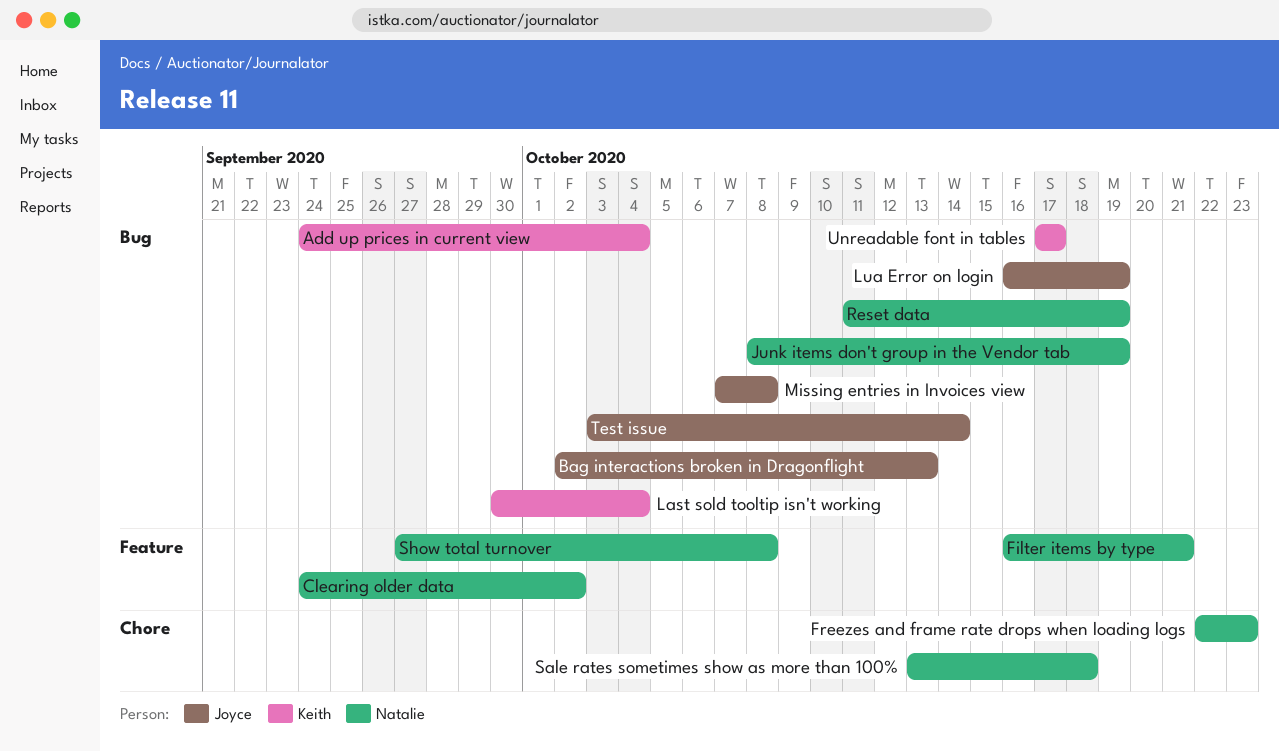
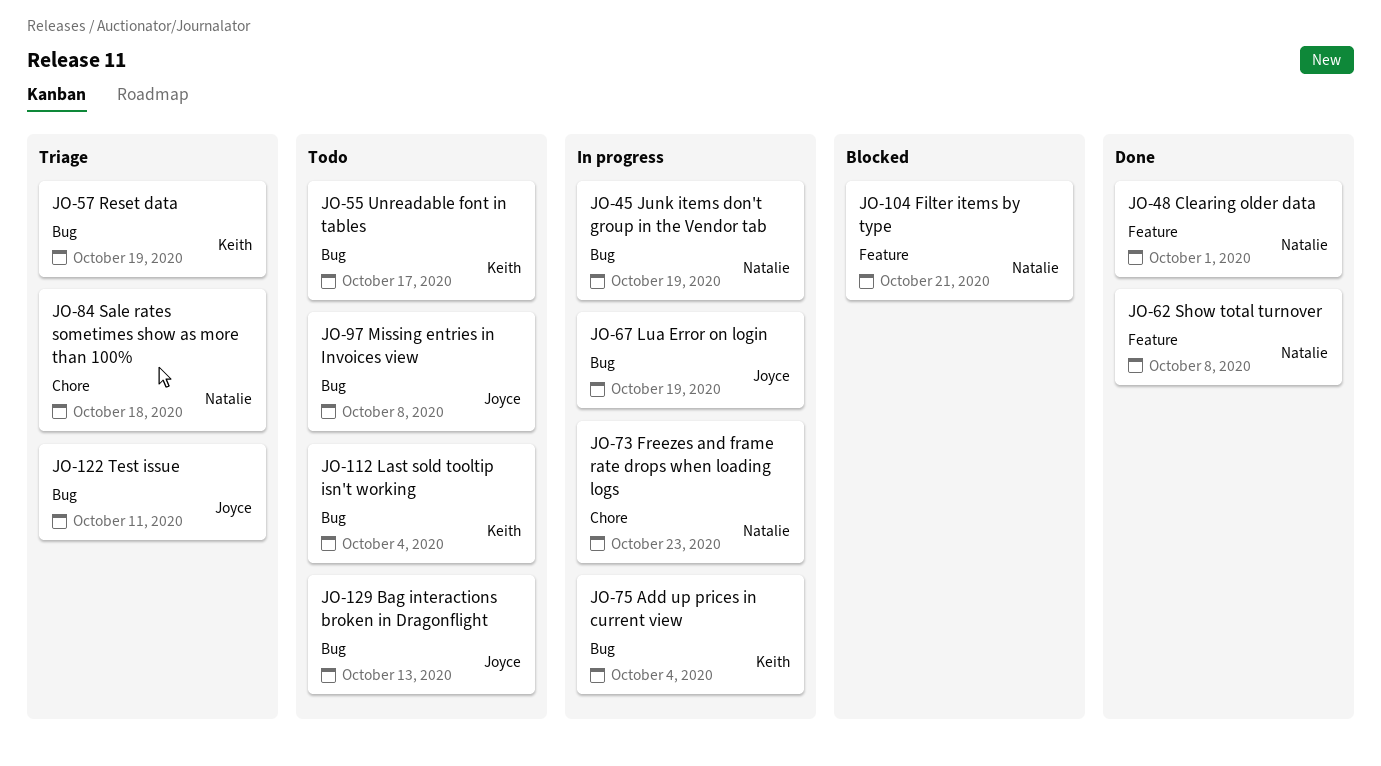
Clearing older data, due: Oct 2 -> Oct 1
Reset data, owner: Natalie -> Keith
Test issue, due: Oct 14 -> Oct 11

